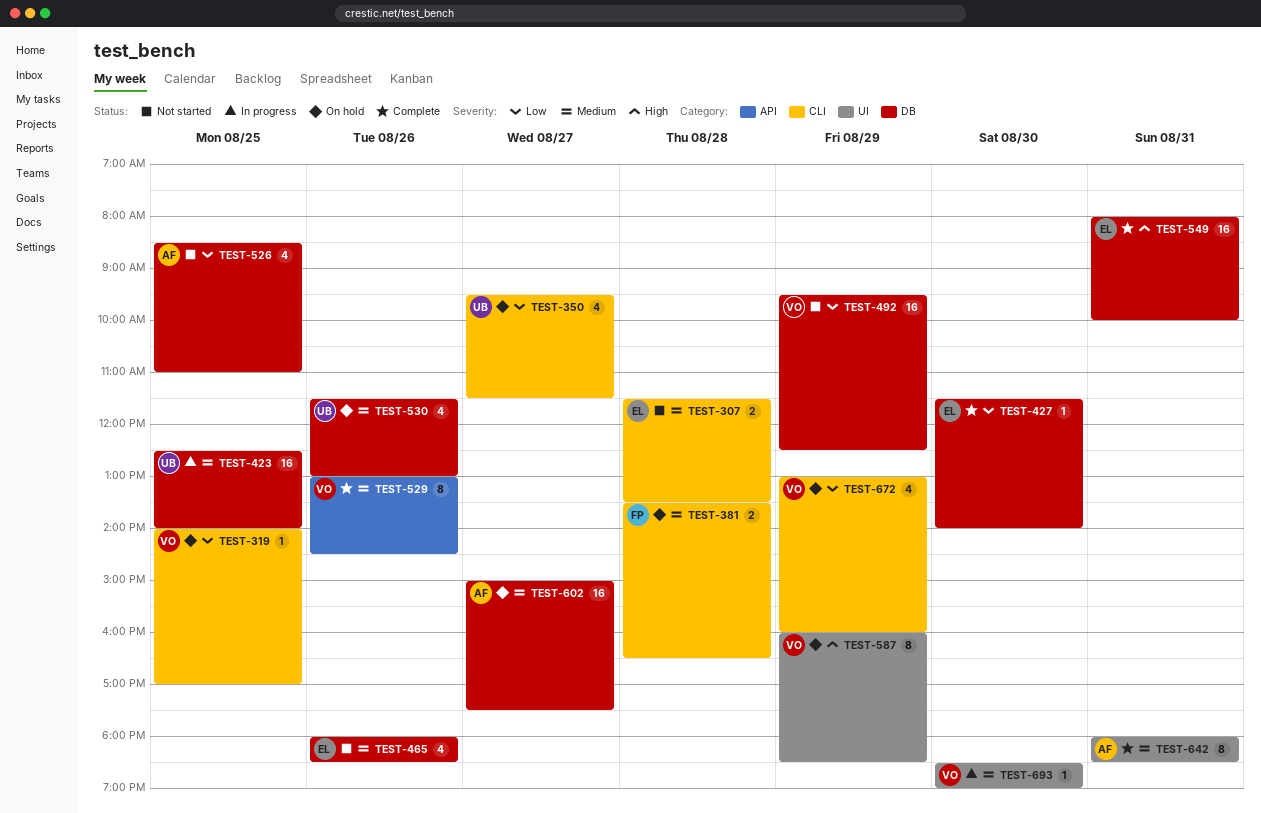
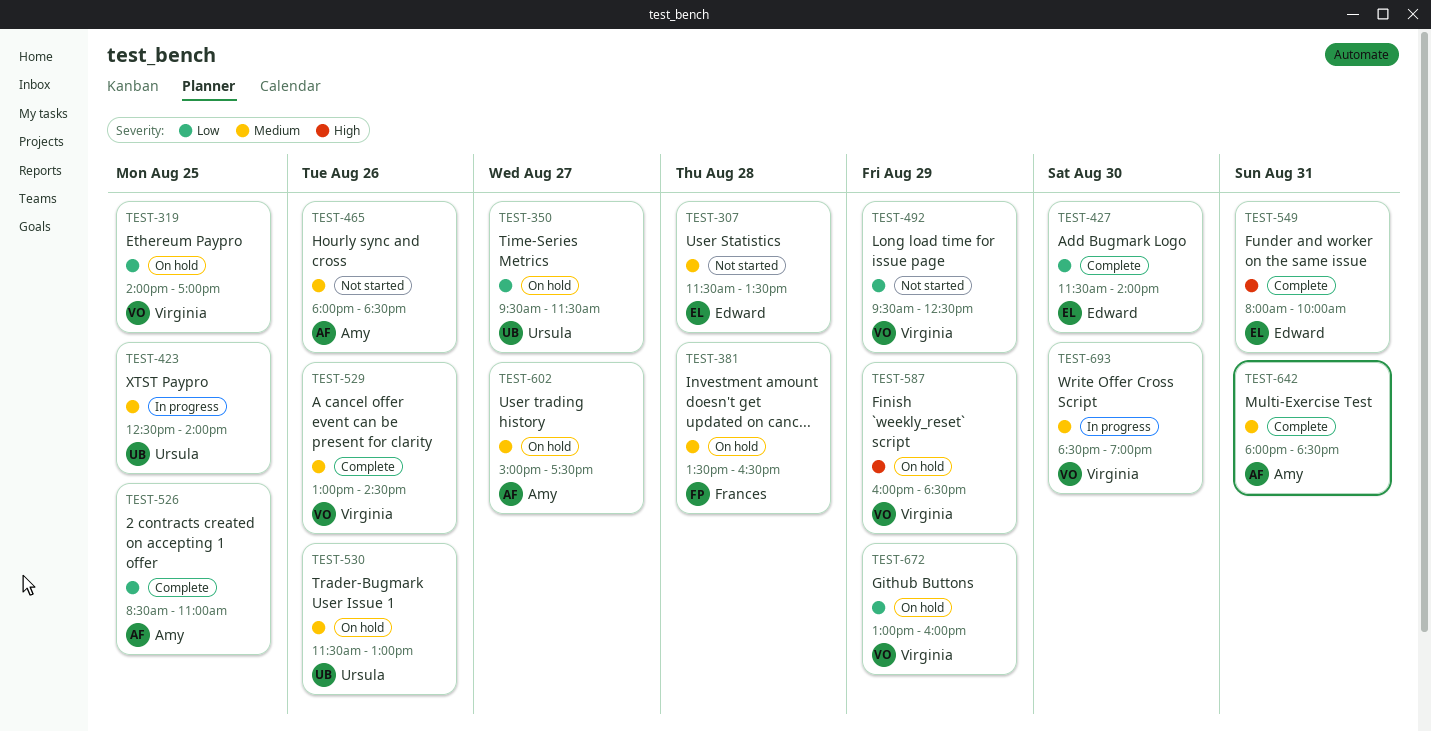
TEST-465, owner: Edward -> Amy
TEST-526, status: Not started -> Complete

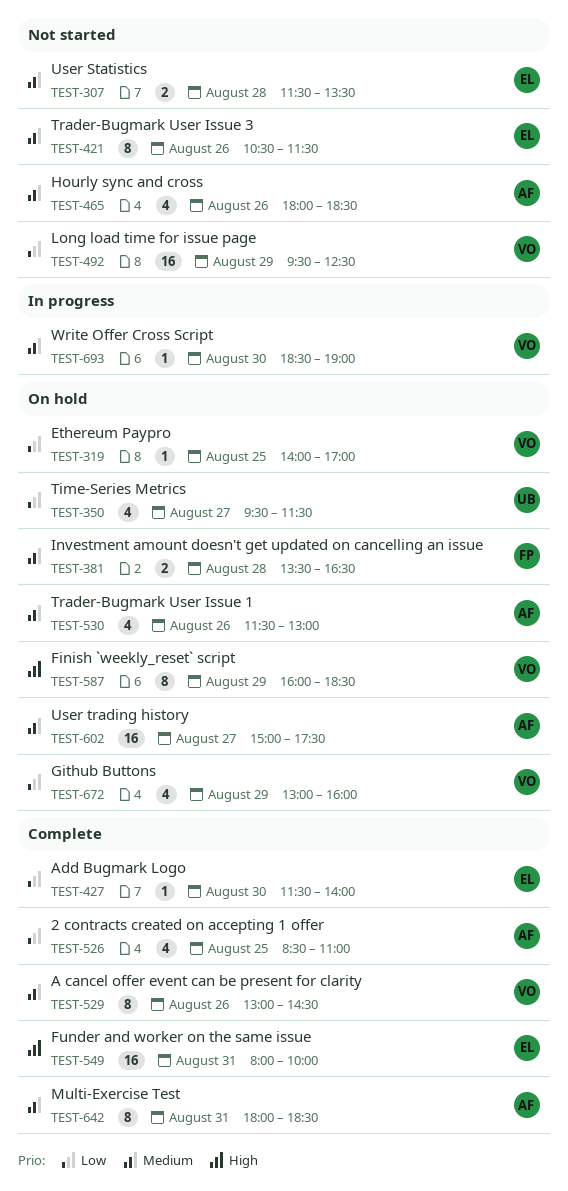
TEST-421: none -> present
TEST-423: present -> none
TEST-530, owner: Ursula -> Amy

